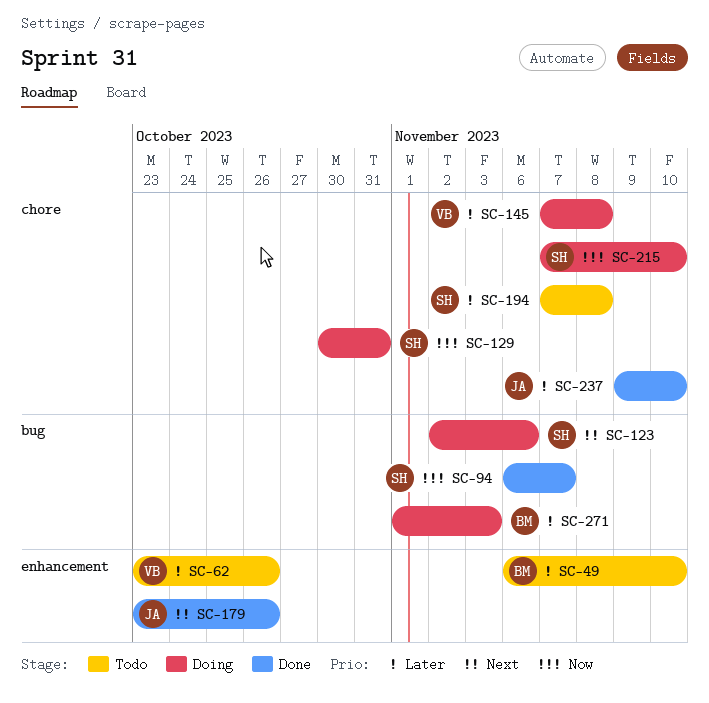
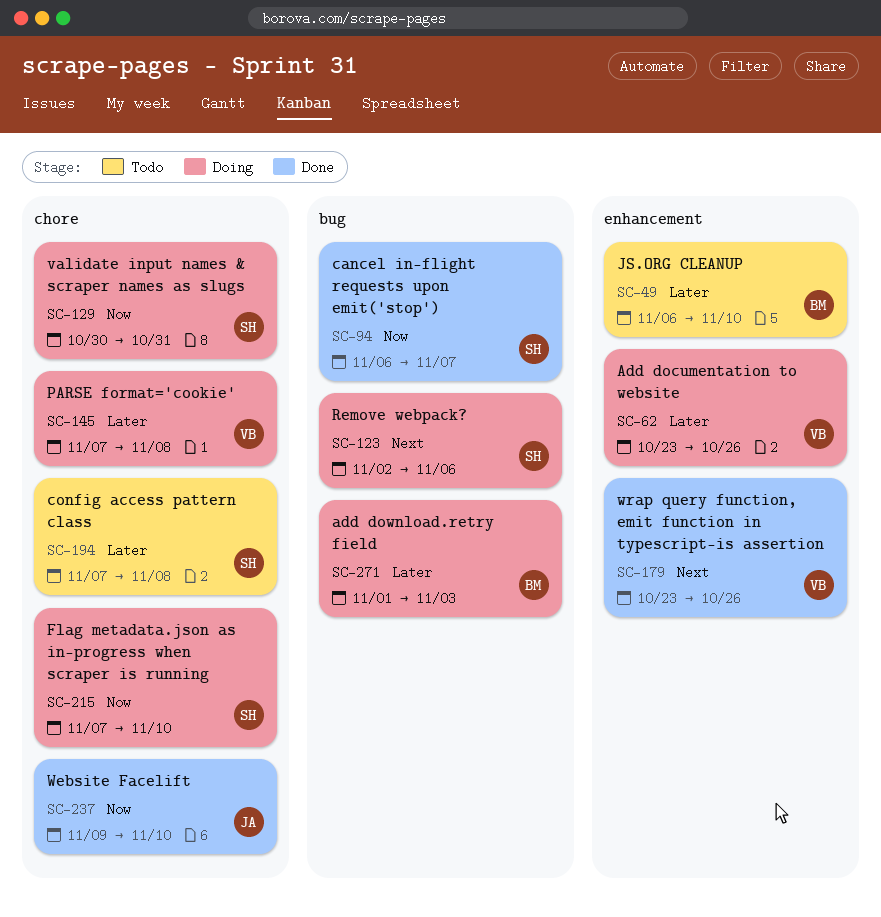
SC-62, status: Todo -> Doing
SC-179, owner: JA -> VB
SC-237, priority: Later -> Now

